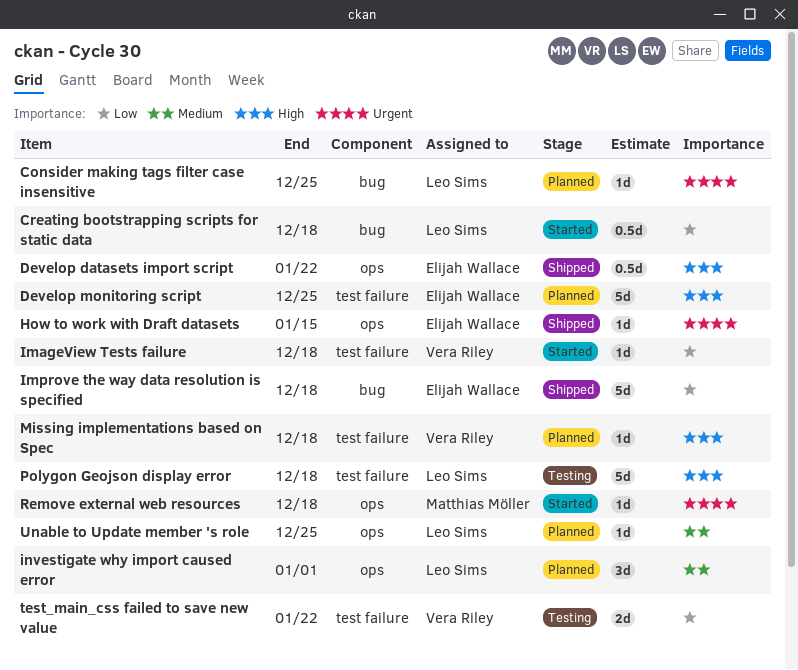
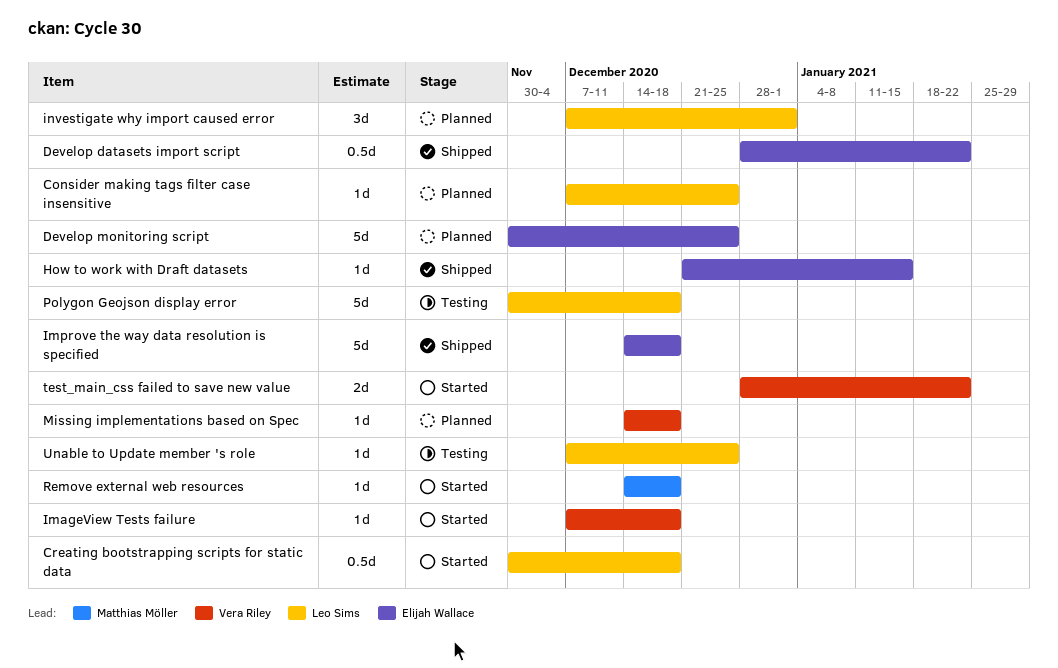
test_main_css failed to save new value, status: Testing -> Started
Unable to Update member 's role, status: Planned -> Testing

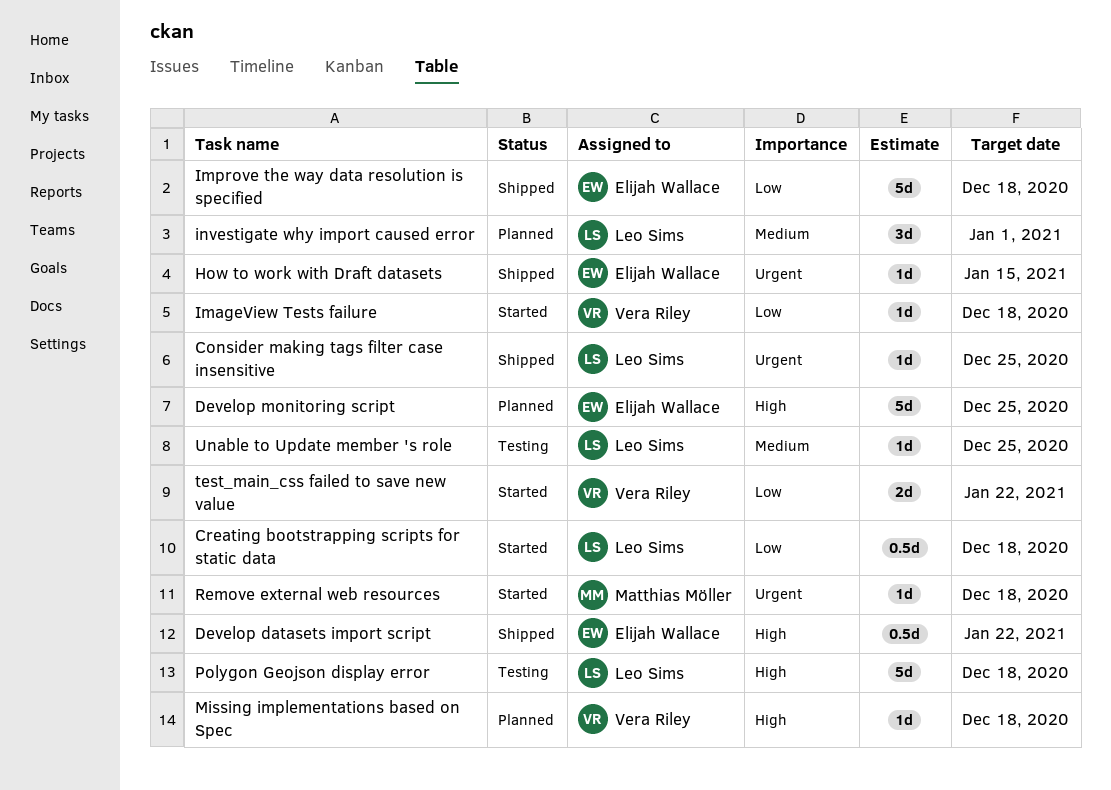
Consider making tags filter case insensitive, status: Planned -> Shipped

